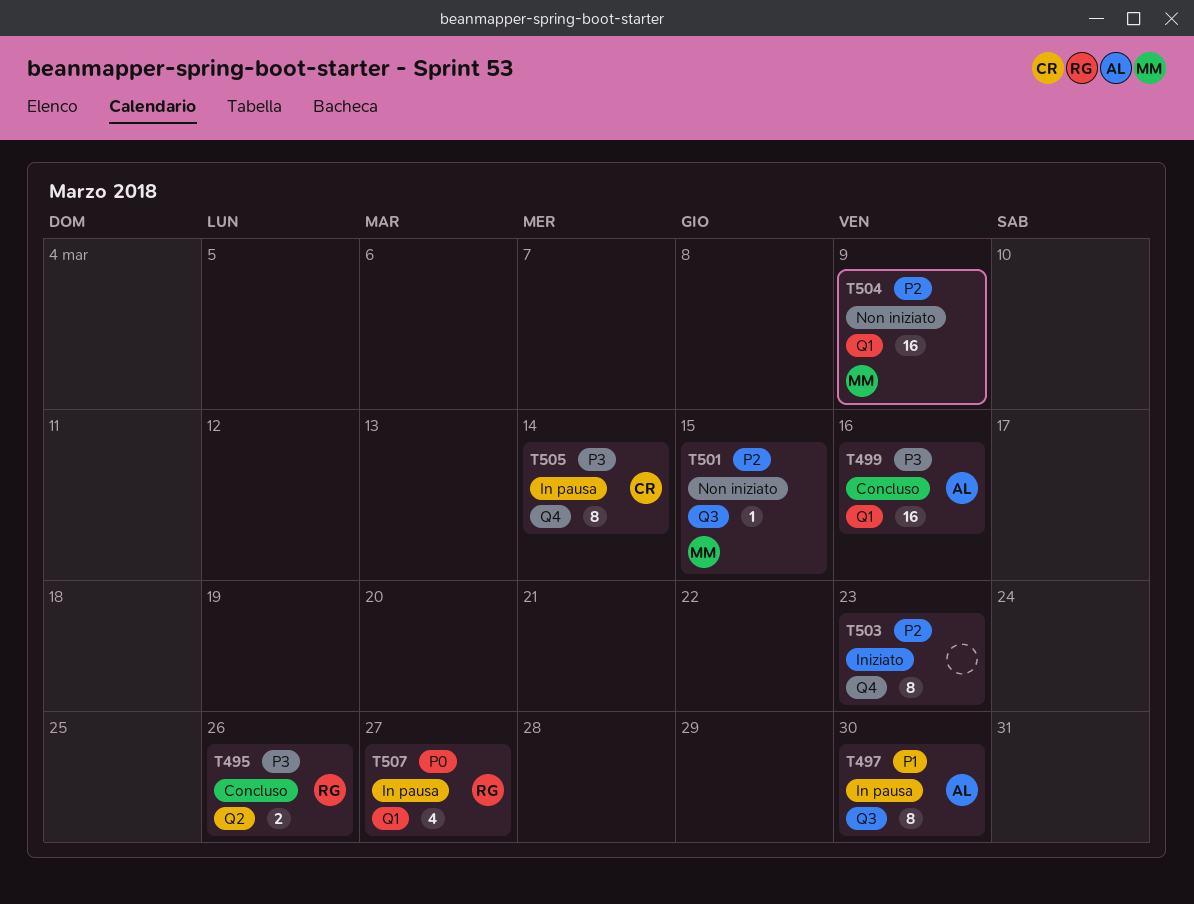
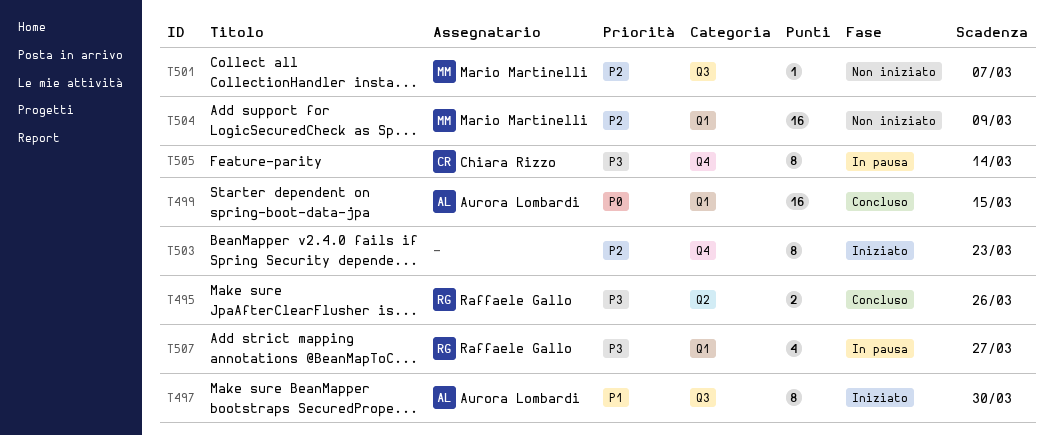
T497, status: In pausa -> Iniziato
T499, priority: P3 -> P0
T499, due: Mar 16 -> Mar 15
T501, due: Mar 15 -> Mar 7
T507, priority: P0 -> P3

